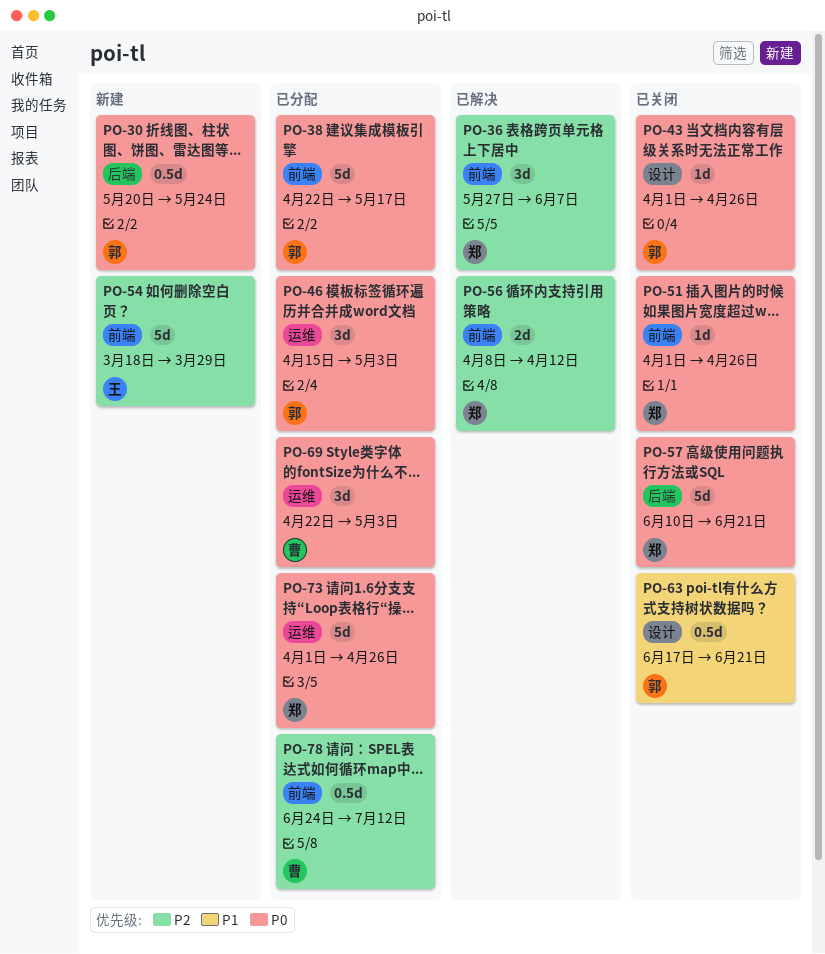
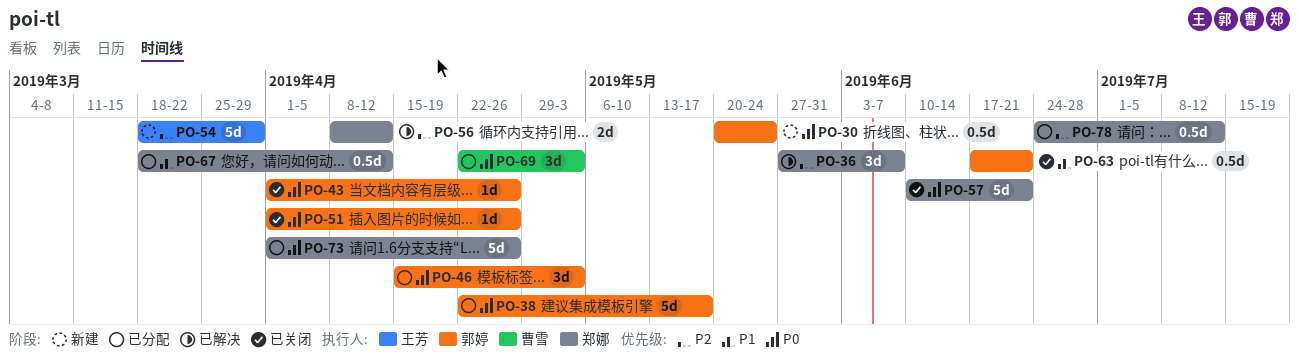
PO-51, owner: 郑娜 -> 郭婷
PO-67: none -> present
PO-78, owner: 曹雪 -> 郑娜

